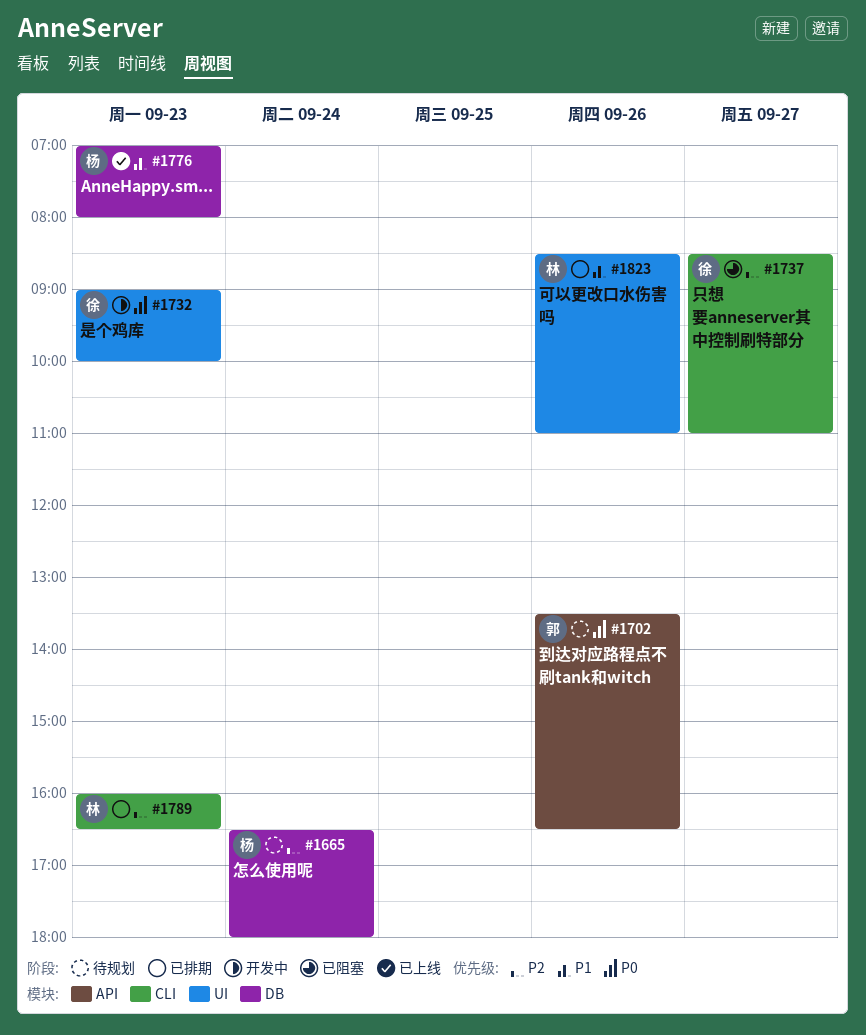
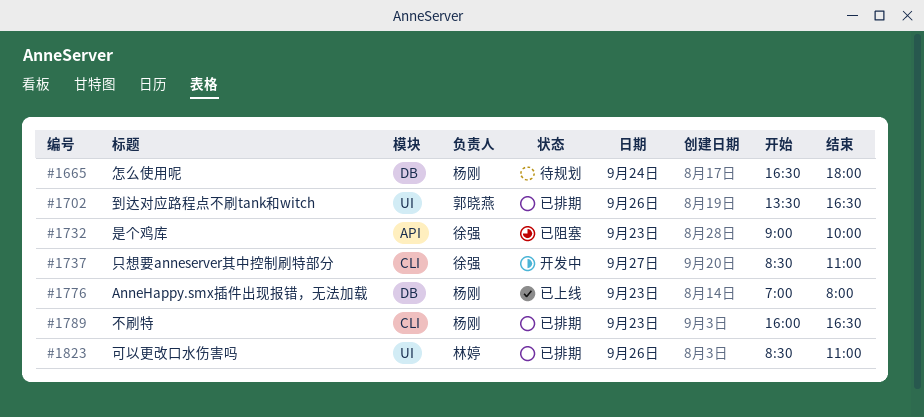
#1702, status: 待规划 -> 已排期
#1702, label: API -> UI
#1732, status: 开发中 -> 已阻塞
#1732, label: UI -> API
#1737, status: 已阻塞 -> 开发中
#1789, owner: 林婷 -> 杨刚

